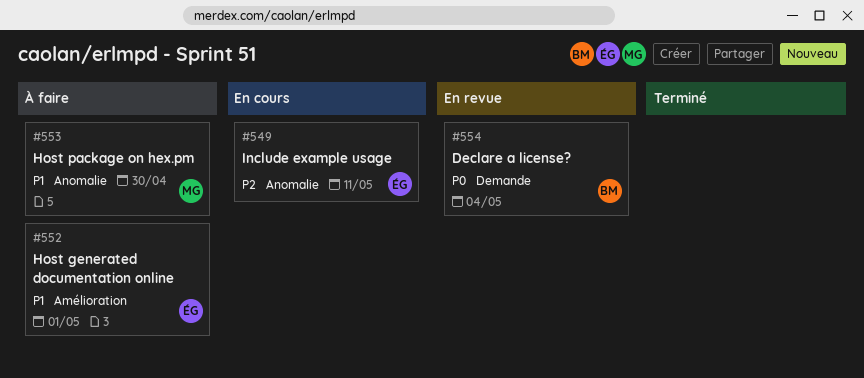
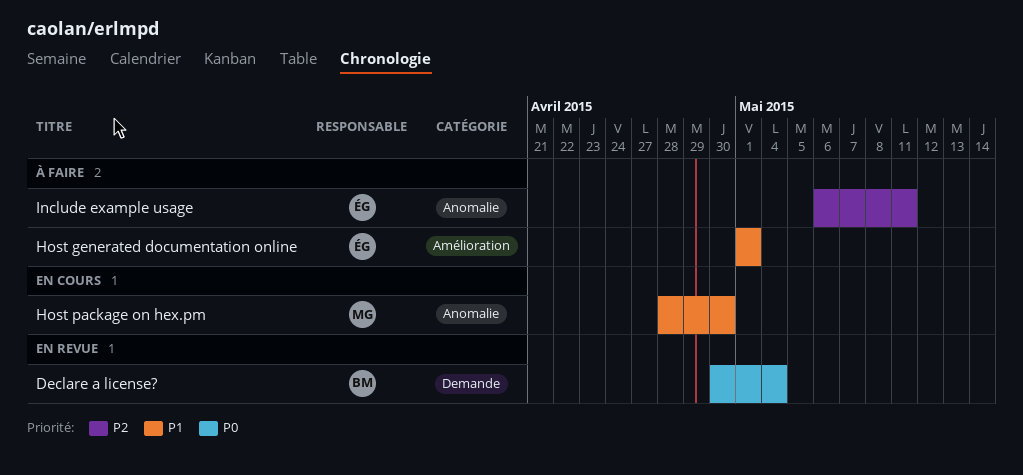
Host package on hex.pm, status: À faire -> En cours
Include example usage, status: En cours -> À faire

